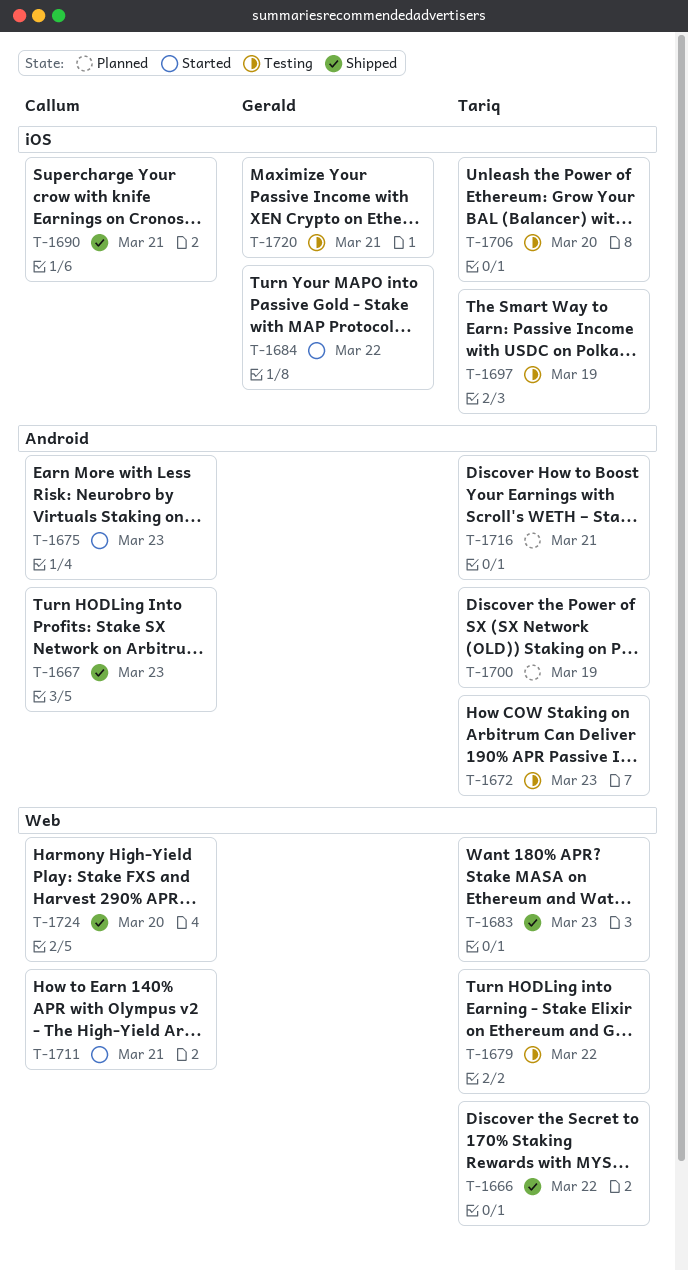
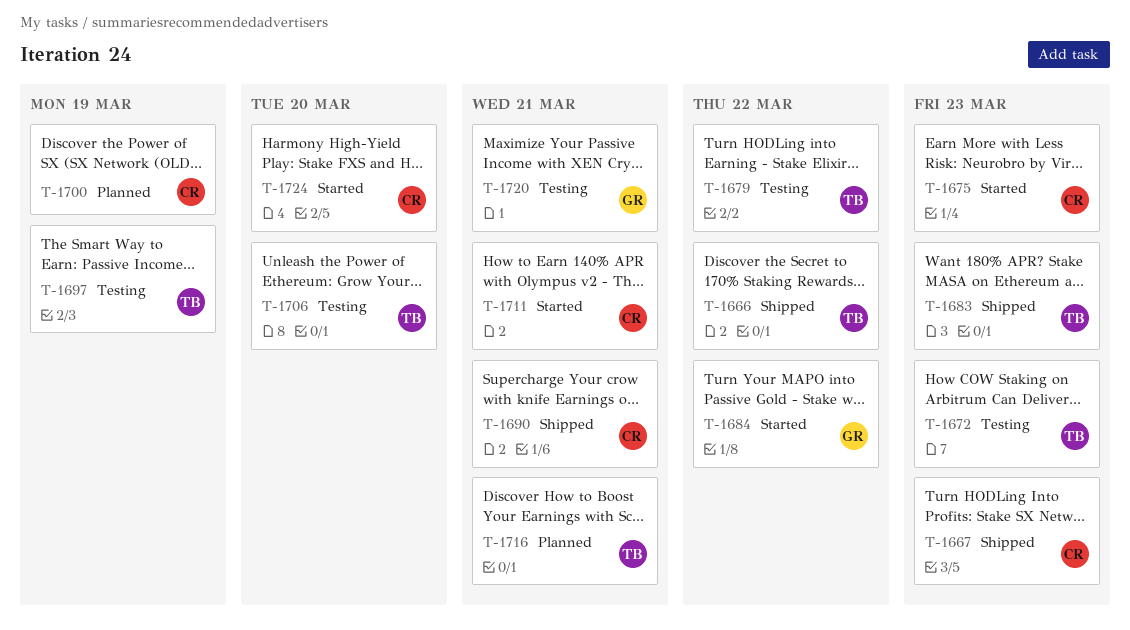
T-1700, owner: Tariq -> Callum
T-1724, status: Shipped -> Started

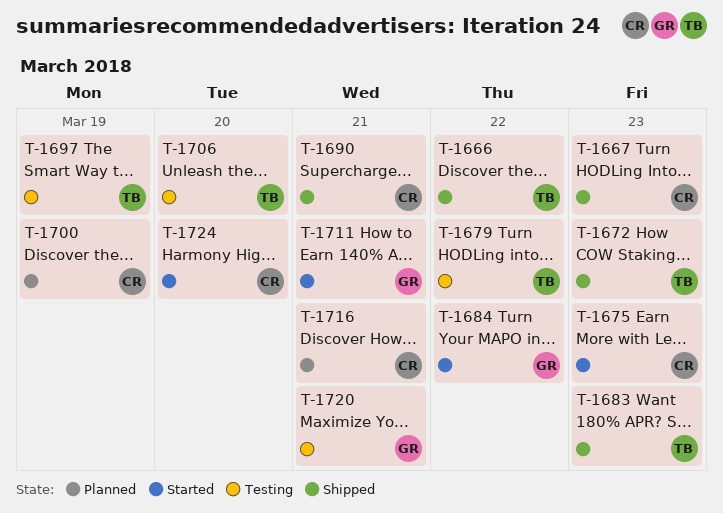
T-1672, status: Testing -> Shipped
T-1711, owner: CR -> GR
T-1716, owner: TB -> CR

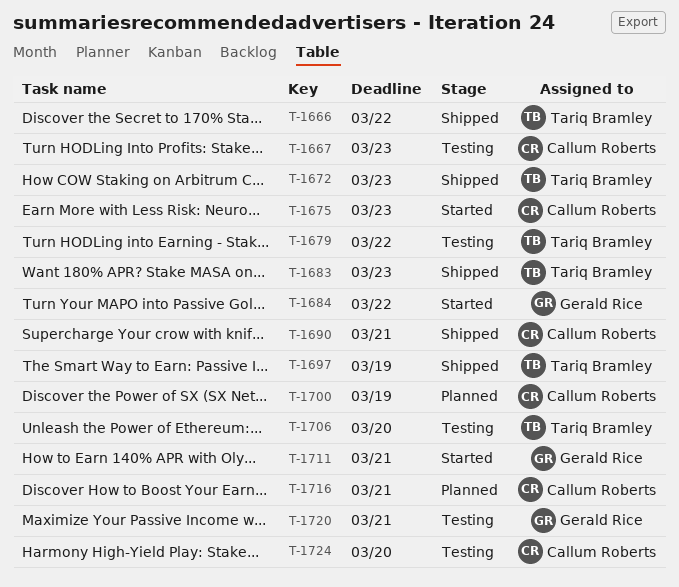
T-1667, status: Shipped -> Testing
T-1697, status: Testing -> Shipped
T-1724, status: Started -> Testing

